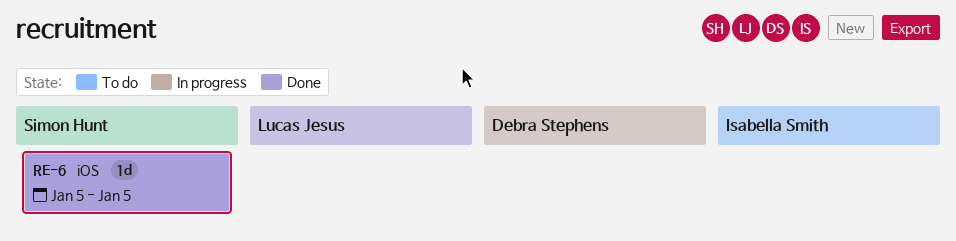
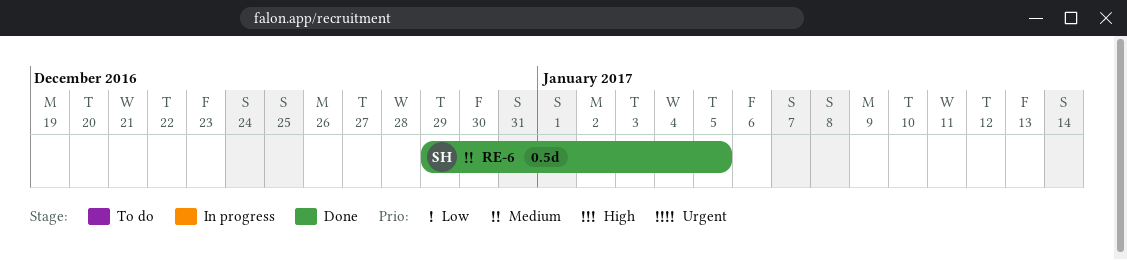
RE-6, estimate: 1d -> 0.5d
RE-6, start: Jan 5 -> Dec 29

